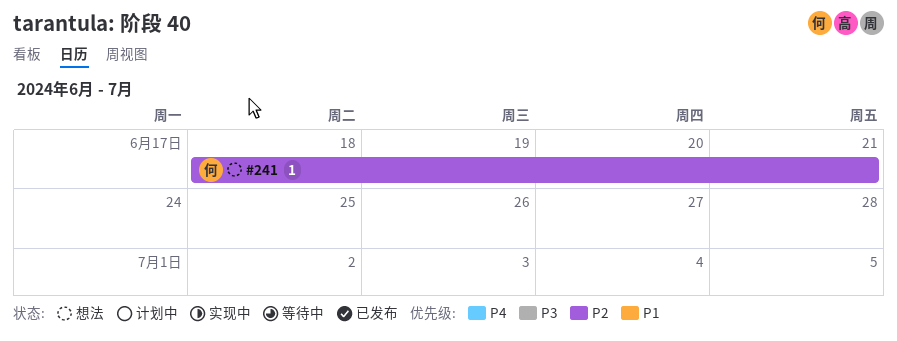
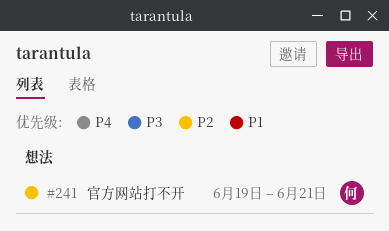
#241, start: Jun 18 -> Jun 19

